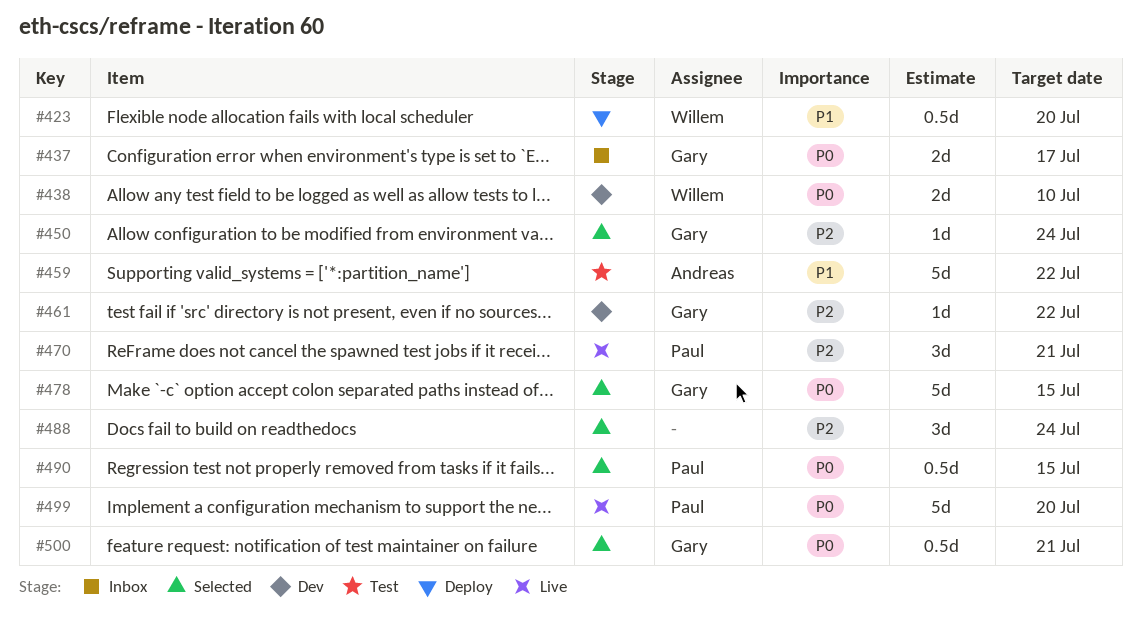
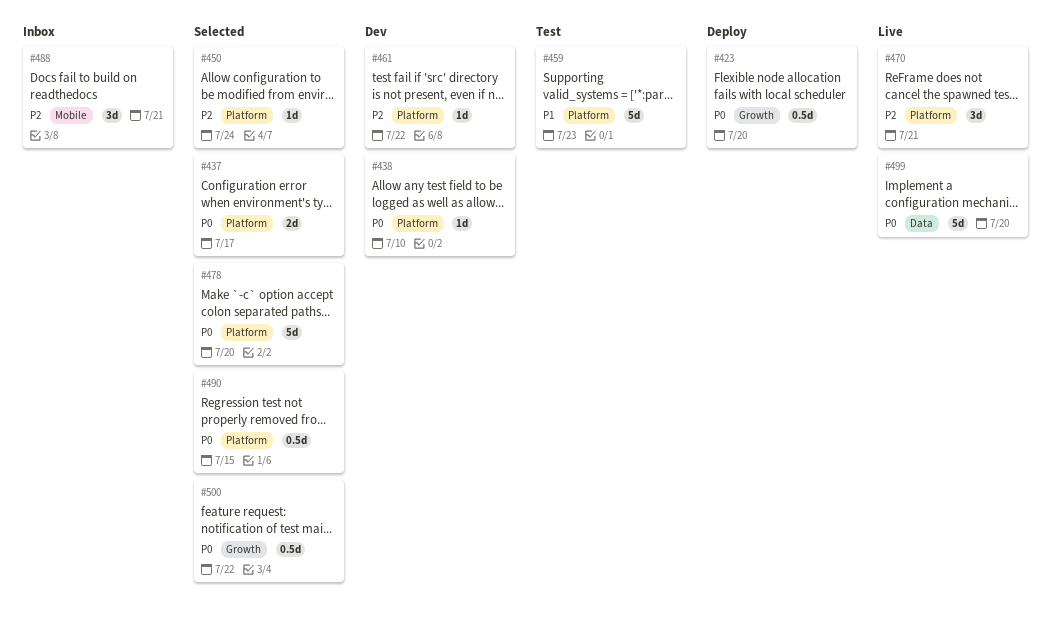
#423, priority: P1 -> P0
#437, status: Inbox -> Selected
#438, estimate: 2d -> 1d
#459, due: Jul 22 -> Jul 23
#478, due: Jul 15 -> Jul 20
#488, status: Selected -> Inbox
#488, due: Jul 24 -> Jul 21
#500, due: Jul 21 -> Jul 22

